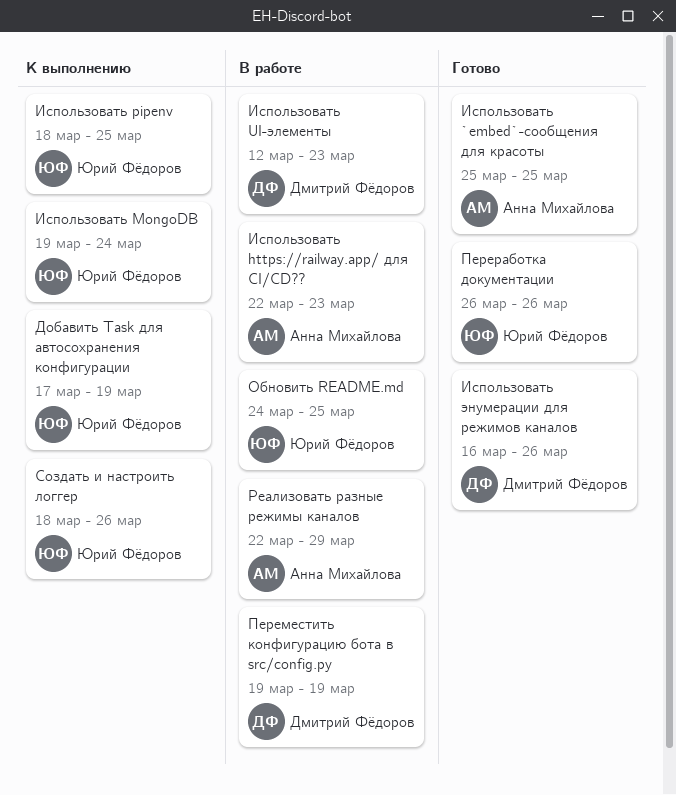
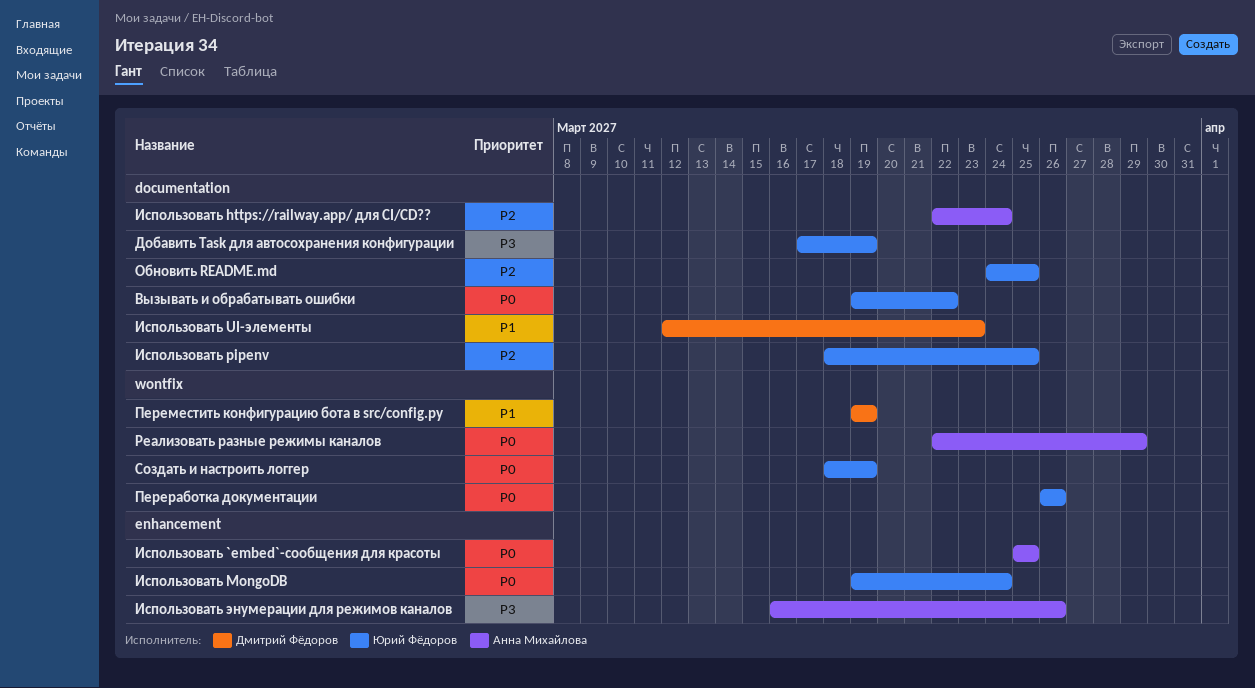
Вызывать и обрабатывать ошибки: none -> present
Использовать https://railway.app/ для CI/CD??, due: Mar 23 -> Mar 24
Использовать энумерации для режимов каналов, owner: Дмитрий Фёдоров -> Анна Михайлова
Создать и настроить логгер, due: Mar 26 -> Mar 19

